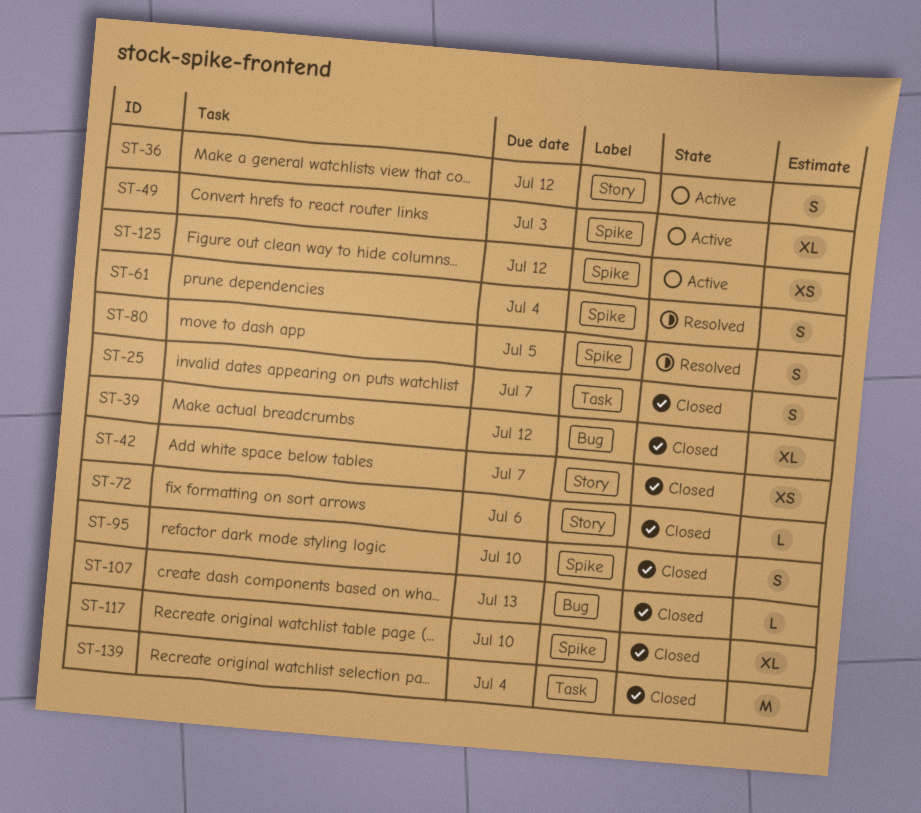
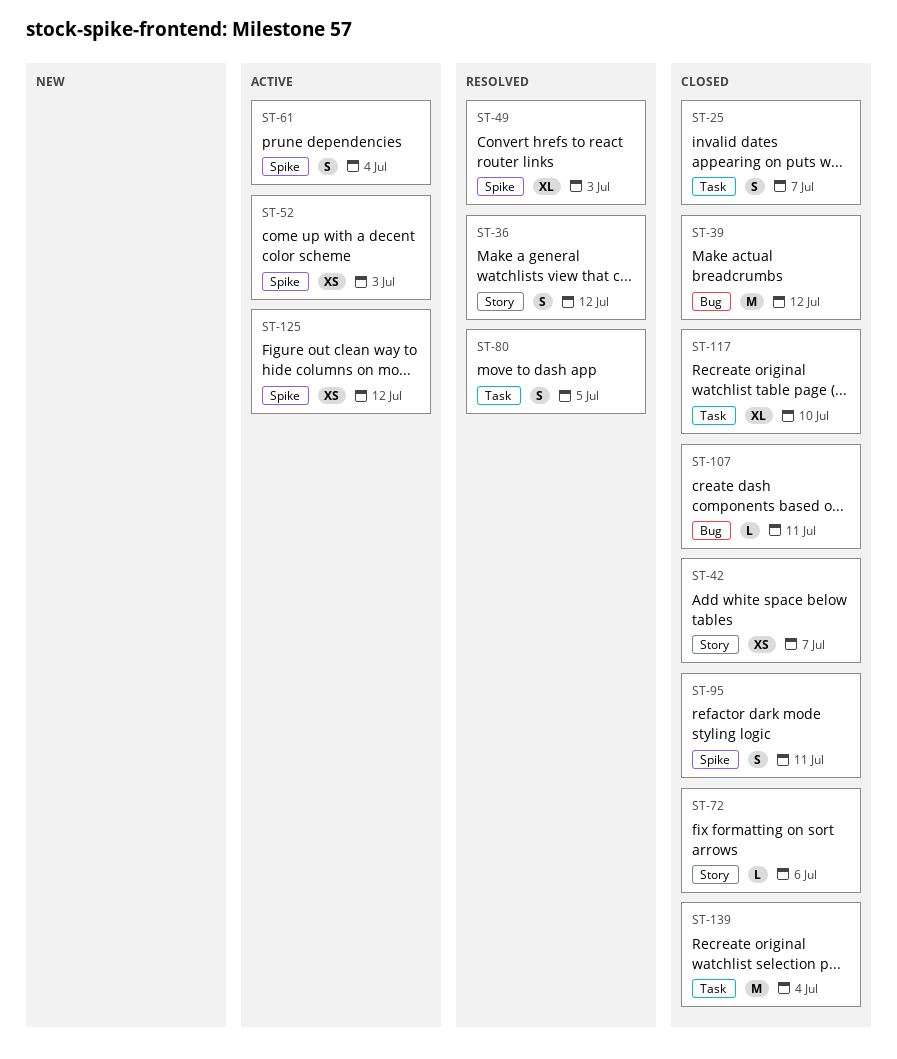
ST-36, status: Active -> Resolved
ST-39, estimate: XL -> M
ST-49, status: Active -> Resolved
ST-52: none -> present
ST-61, status: Resolved -> Active
ST-80, label: Spike -> Task
ST-95, due: Jul 10 -> Jul 11
ST-107, due: Jul 13 -> Jul 11
ST-117, label: Spike -> Task

